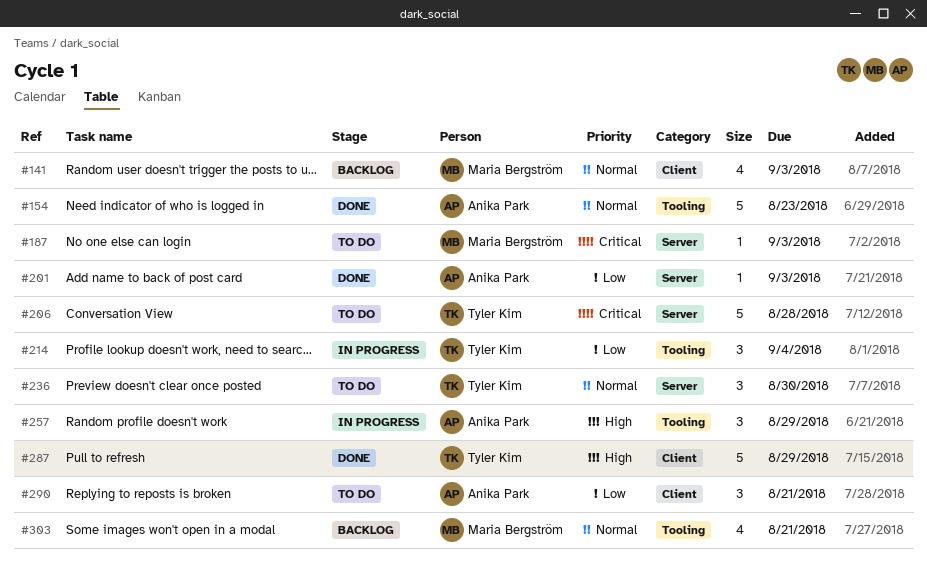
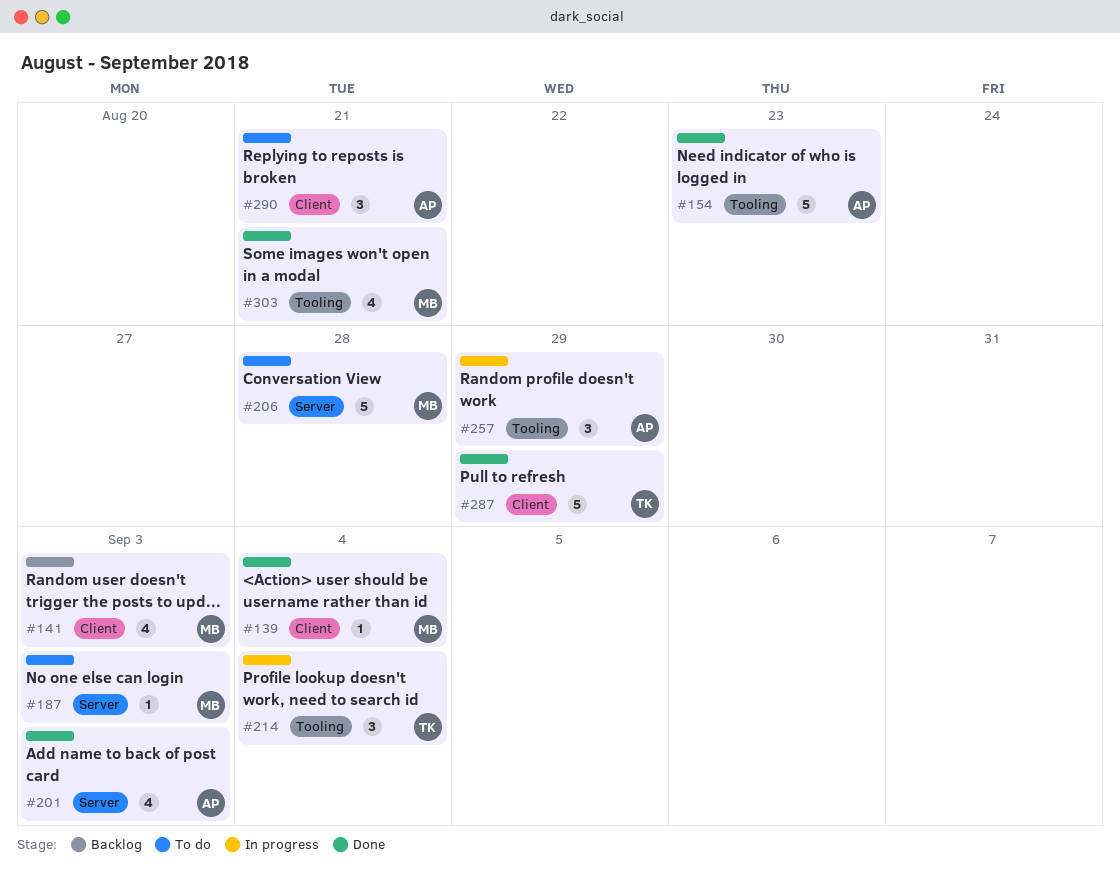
#139: none -> present
#201, estimate: 1 -> 4
#206, owner: Tyler Kim -> Maria Bergström
#236: present -> none
#303, status: Backlog -> Done

